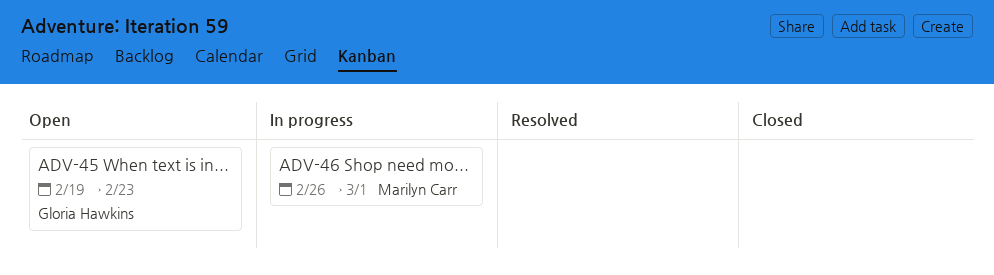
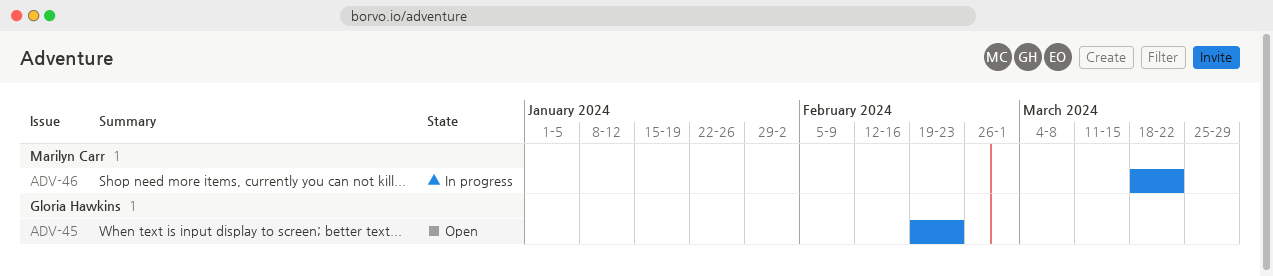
ADV-46, start: Feb 26 -> Mar 18
ADV-46, due: Mar 1 -> Mar 22

